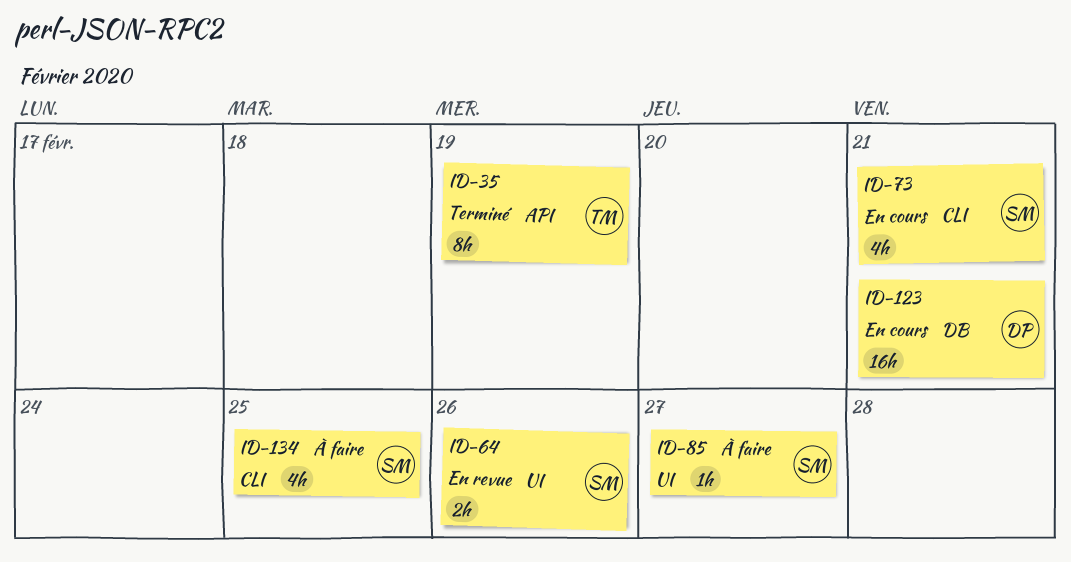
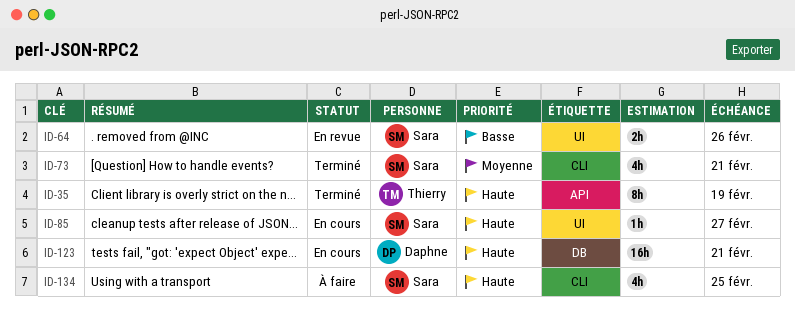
ID-73, status: En cours -> Terminé
ID-85, status: À faire -> En cours

